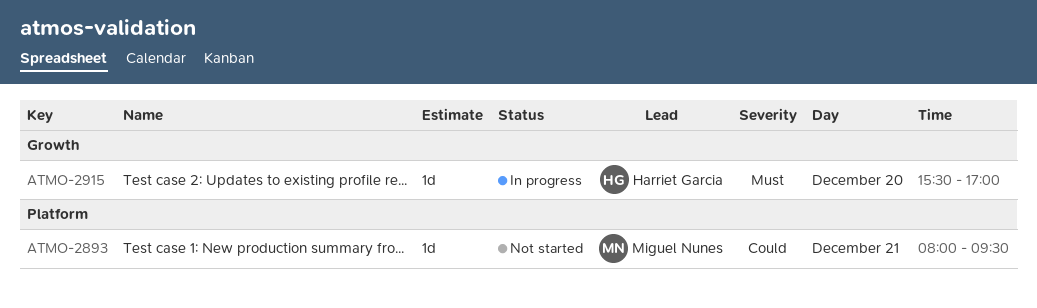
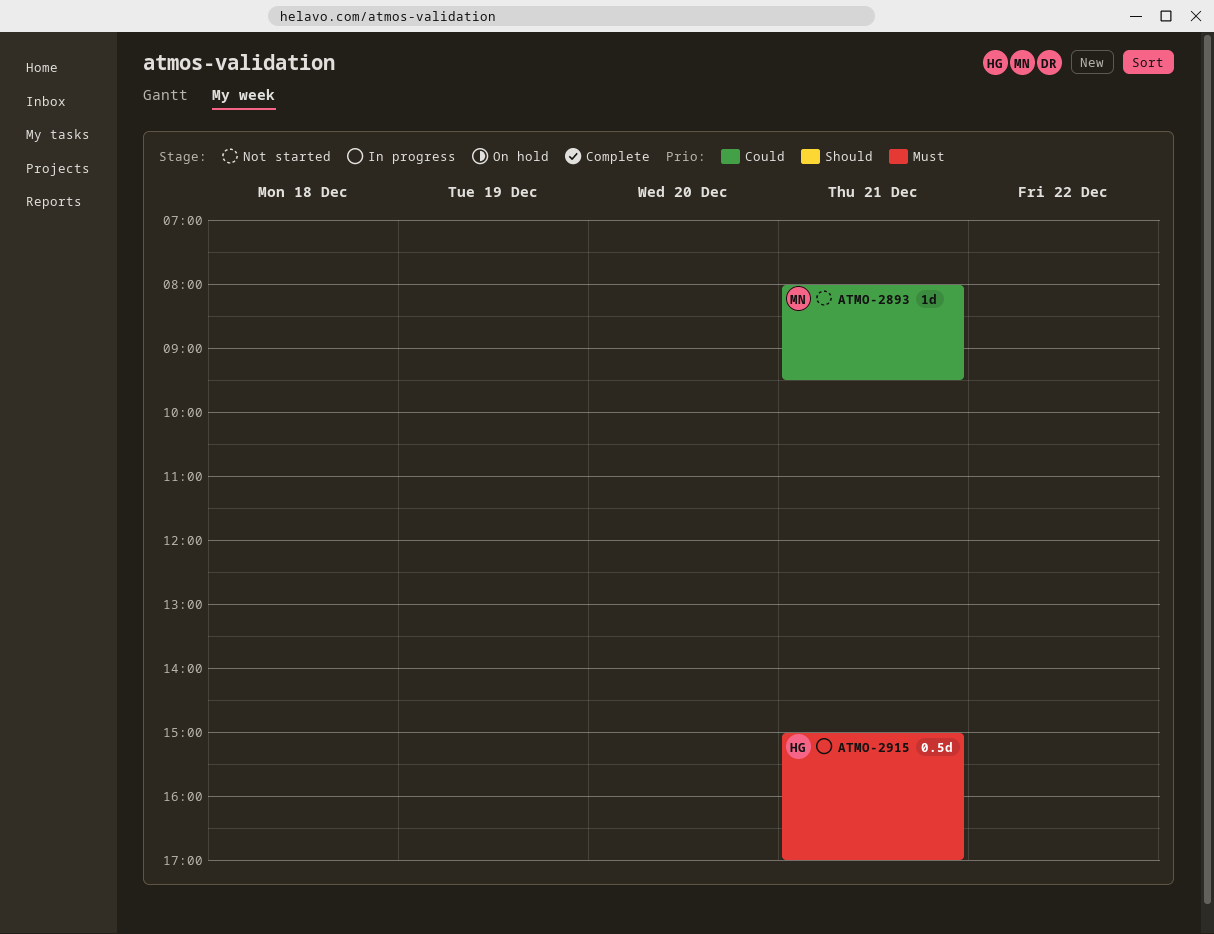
ATMO-2915, estimate: 1d -> 0.5d
ATMO-2915, day: Dec 20 -> Dec 21
ATMO-2915, begins: 15:30 -> 15:00

